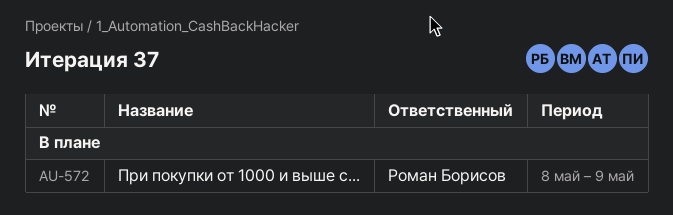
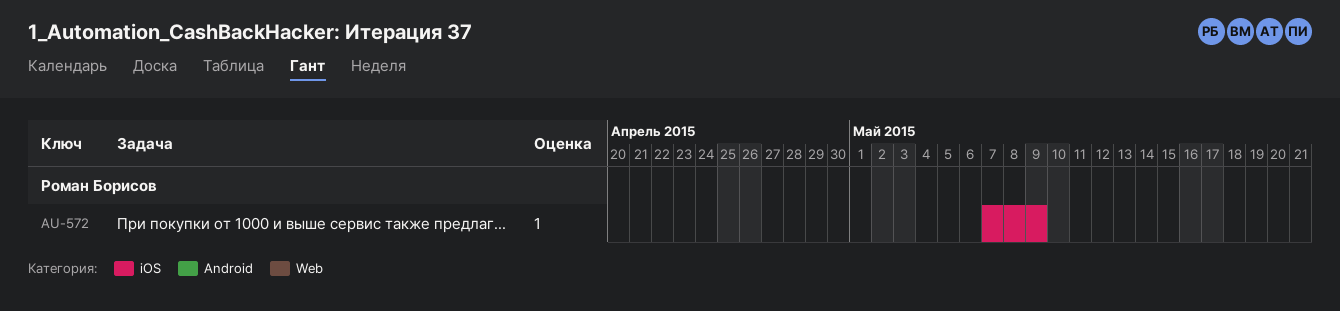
AU-572, start: May 8 -> May 7

